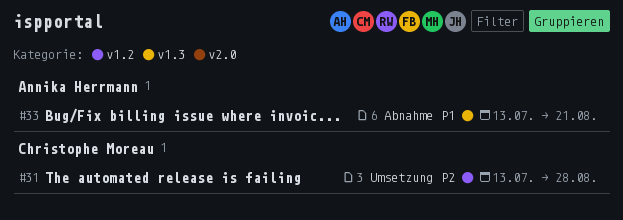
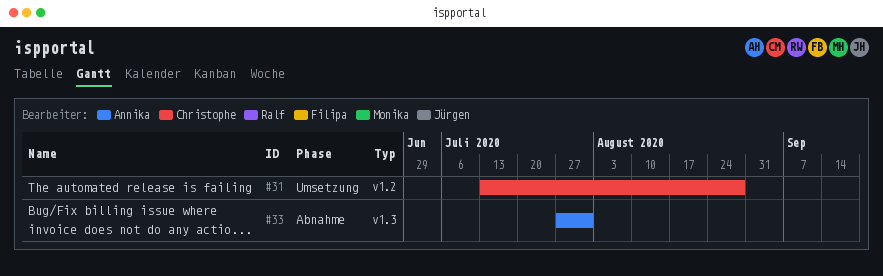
#33, start: Jul 13 -> Jul 27
#33, due: Aug 21 -> Jul 31

